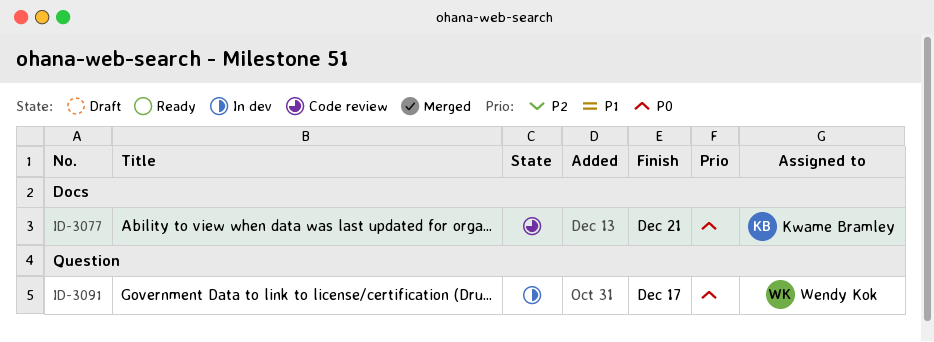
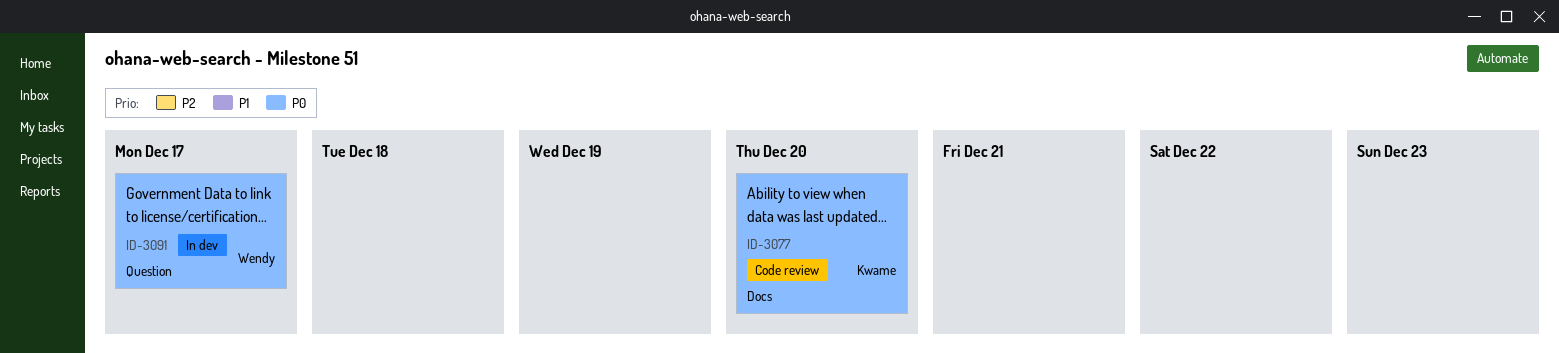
ID-3077, due: Dec 21 -> Dec 20

